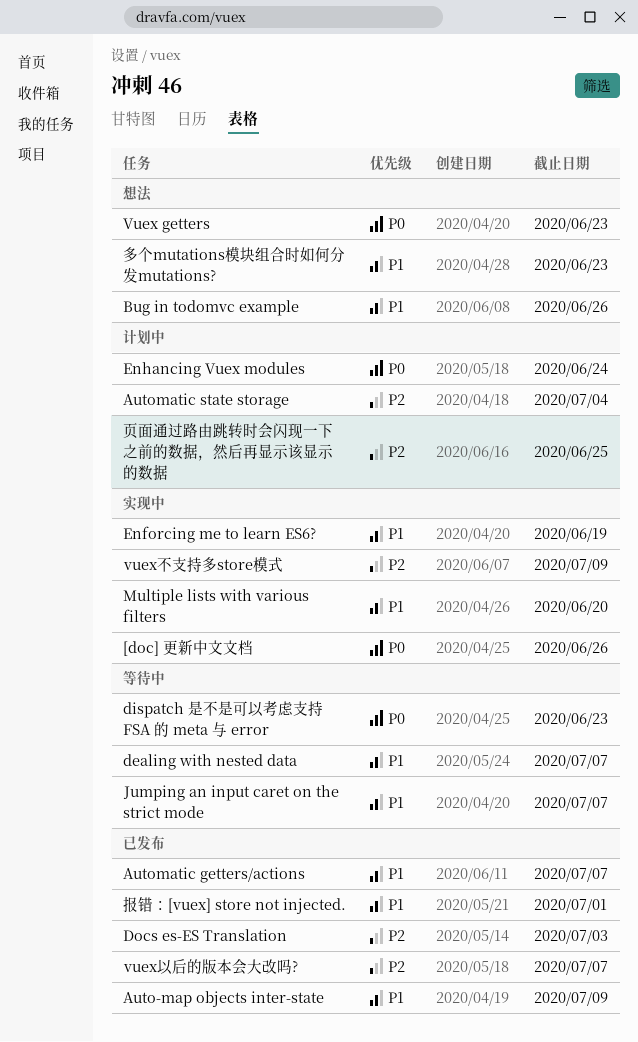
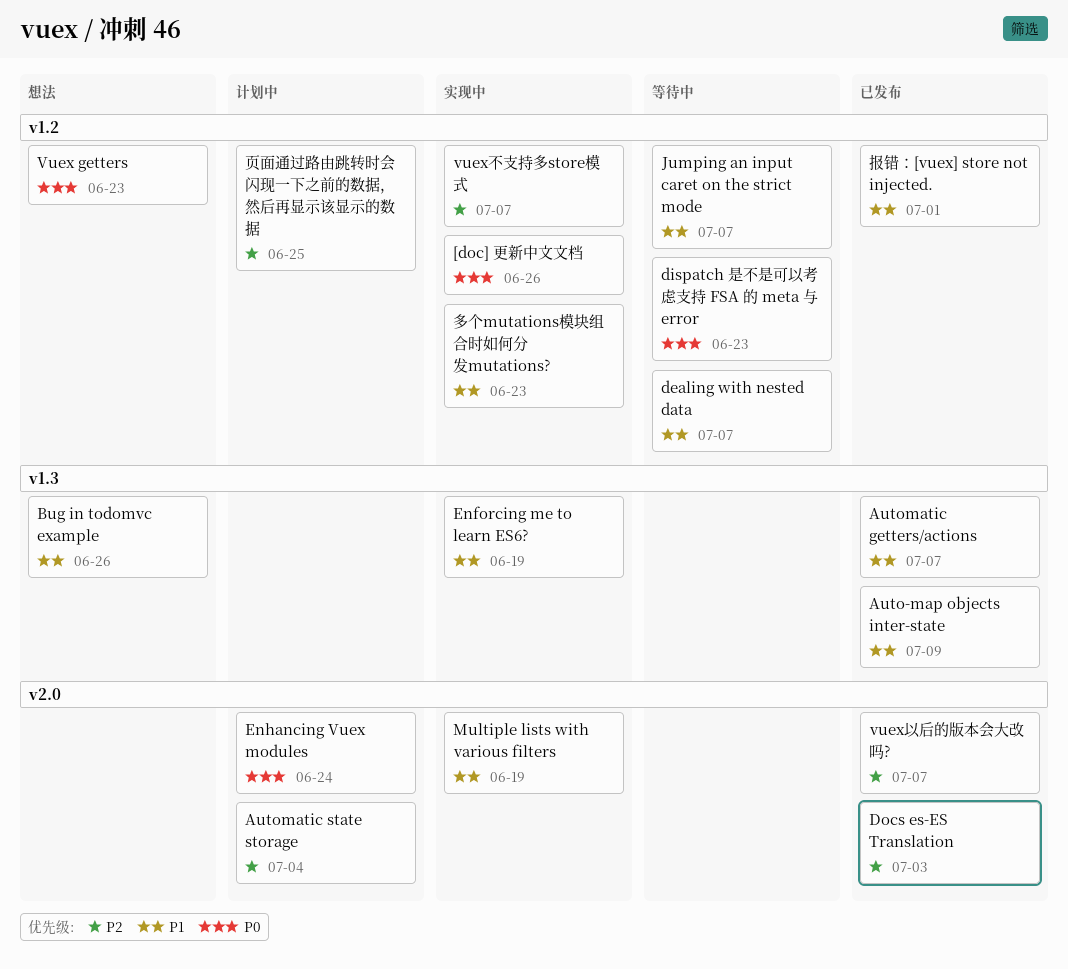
Multiple lists with various filters, due: Jun 20 -> Jun 19
vuex不支持多store模式, due: Jul 9 -> Jul 7
多个mutations模块组合时如何分发mutations?, status: 想法 -> 实现中

